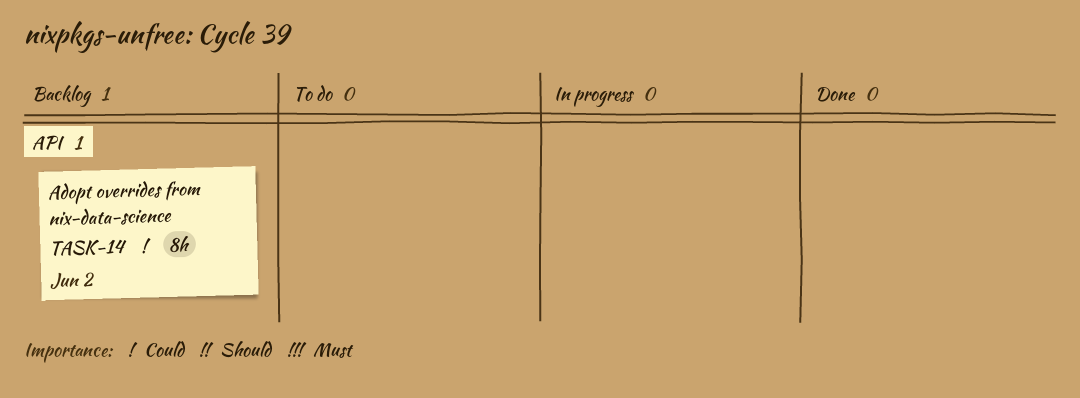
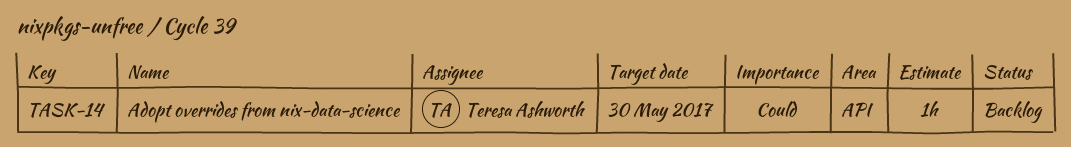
TASK-14, estimate: 8h -> 1h
TASK-14, due: Jun 2 -> May 30

